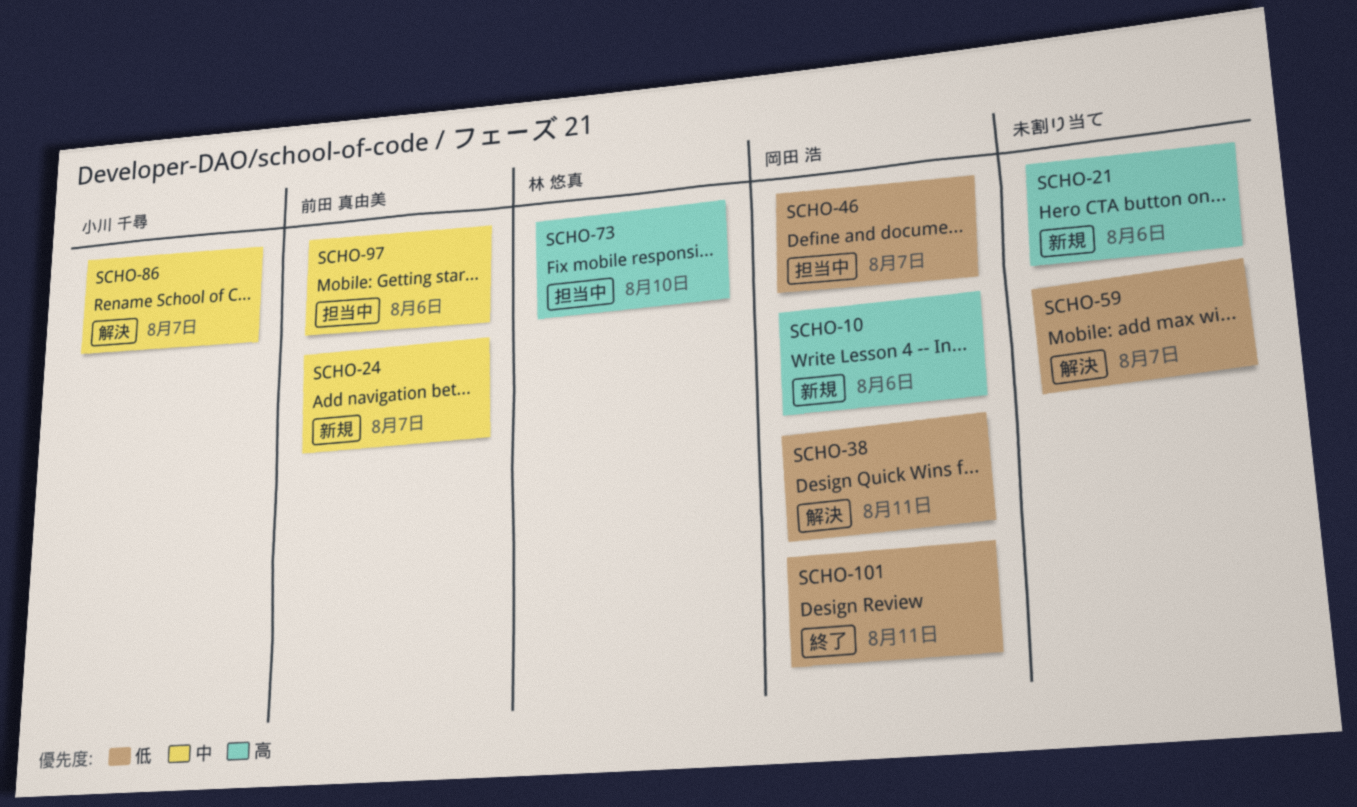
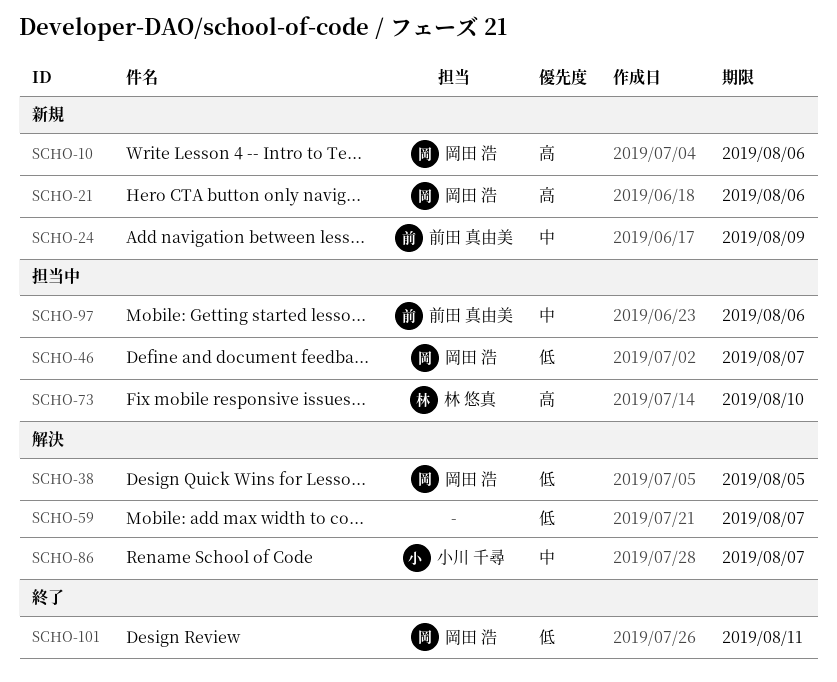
SCHO-21, owner: none -> 岡田 浩
SCHO-24, due: Aug 7 -> Aug 9
SCHO-38, due: Aug 11 -> Aug 5

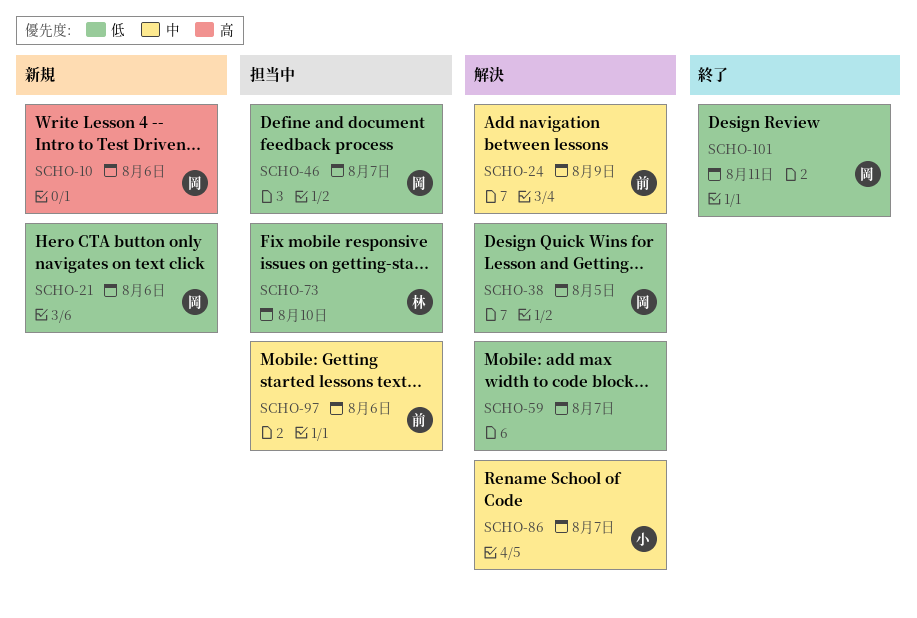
SCHO-21, priority: 高 -> 低
SCHO-24, status: 新規 -> 解決
SCHO-73, priority: 高 -> 低

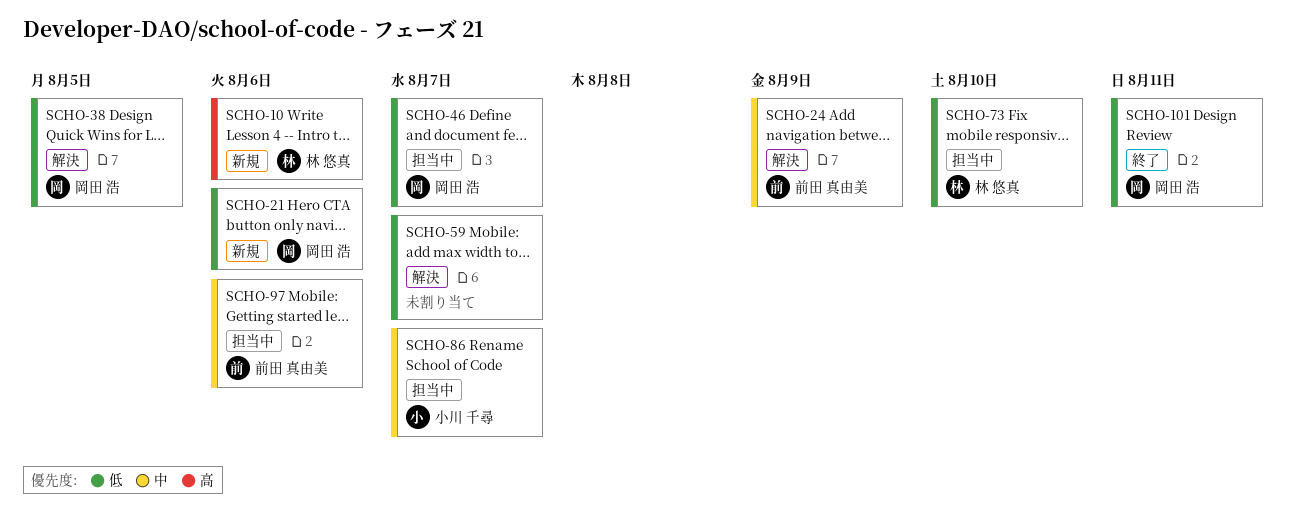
SCHO-10, owner: 岡田 浩 -> 林 悠真
SCHO-86, status: 解決 -> 担当中

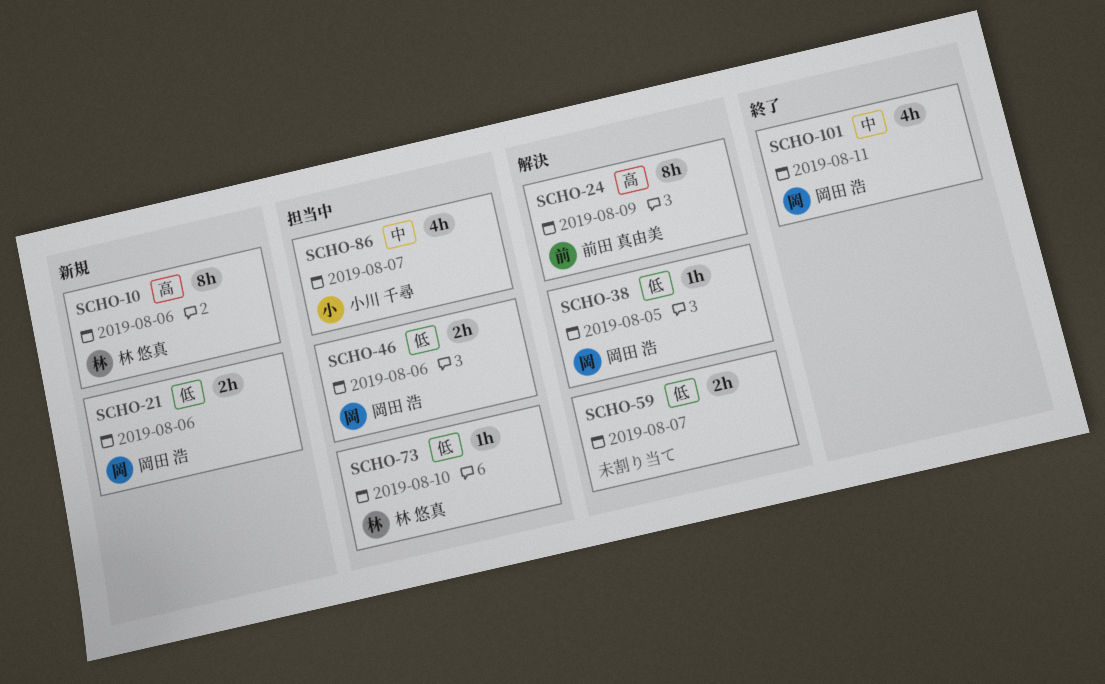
SCHO-24, priority: 中 -> 高
SCHO-46, due: Aug 7 -> Aug 6
SCHO-97: present -> none
SCHO-101, priority: 低 -> 中

